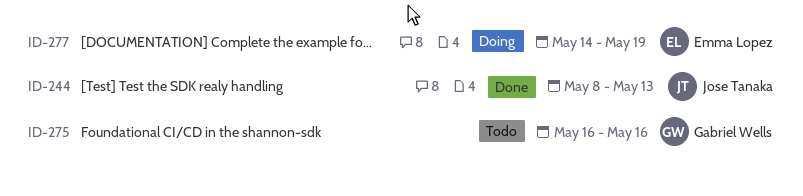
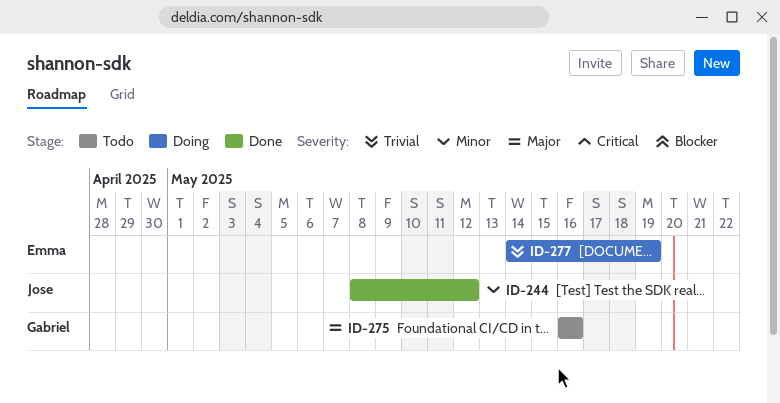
ID-244, due: May 13 -> May 12

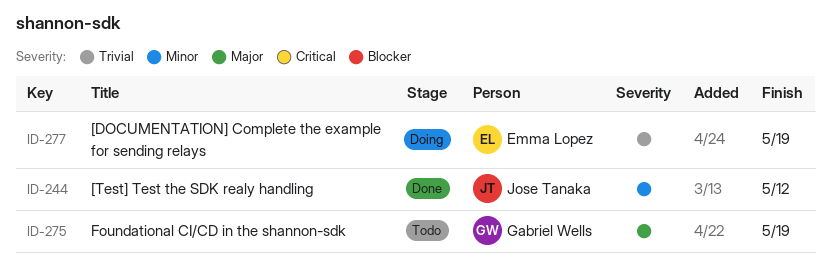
ID-275, due: May 16 -> May 19

